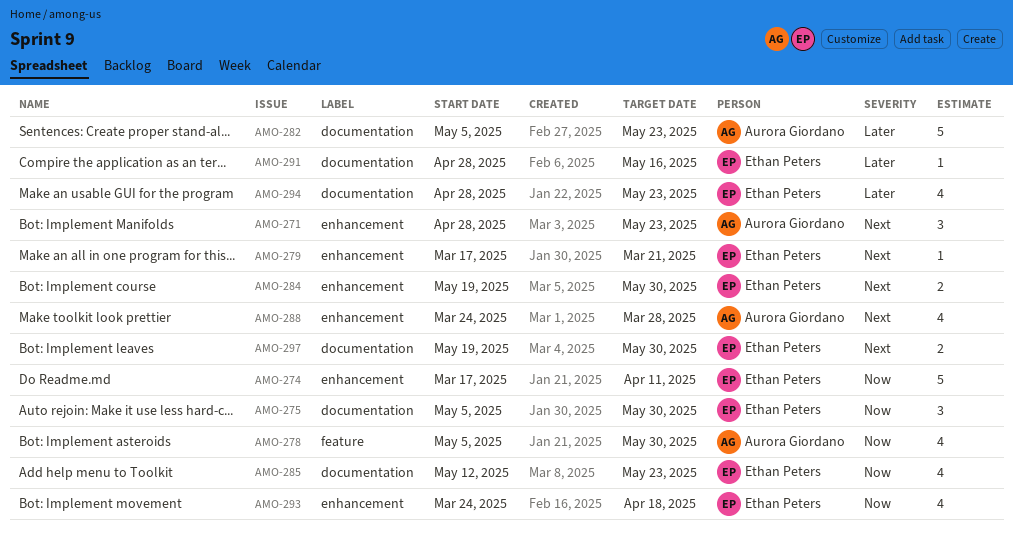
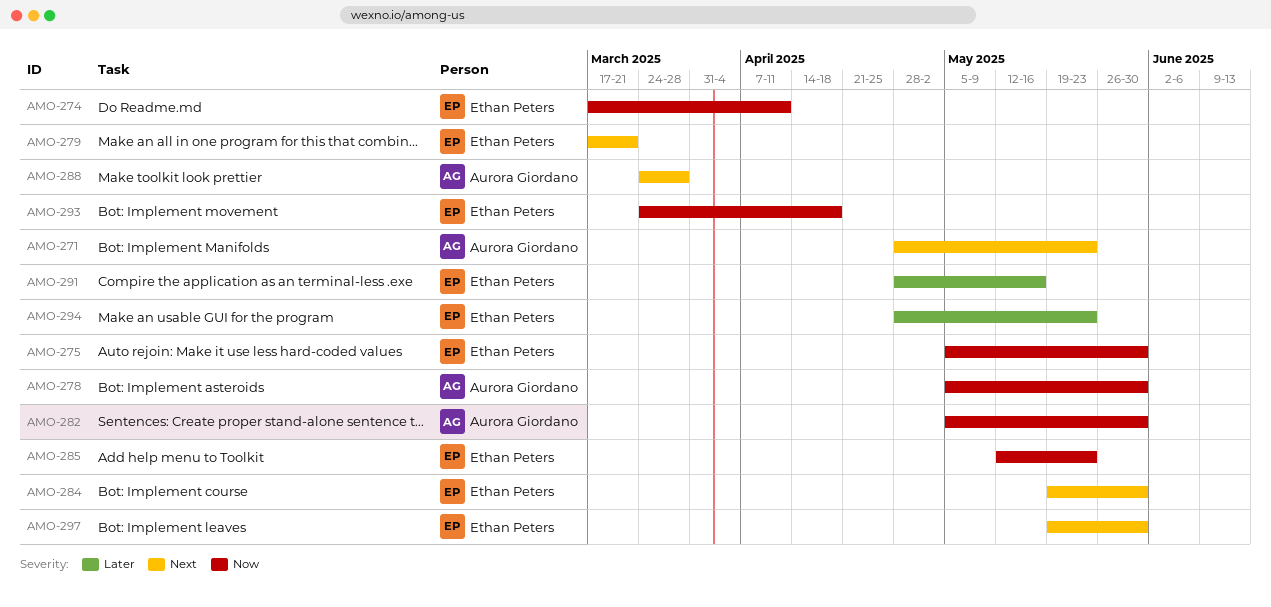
AMO-282, priority: Later -> Now
AMO-282, due: May 23 -> May 30

